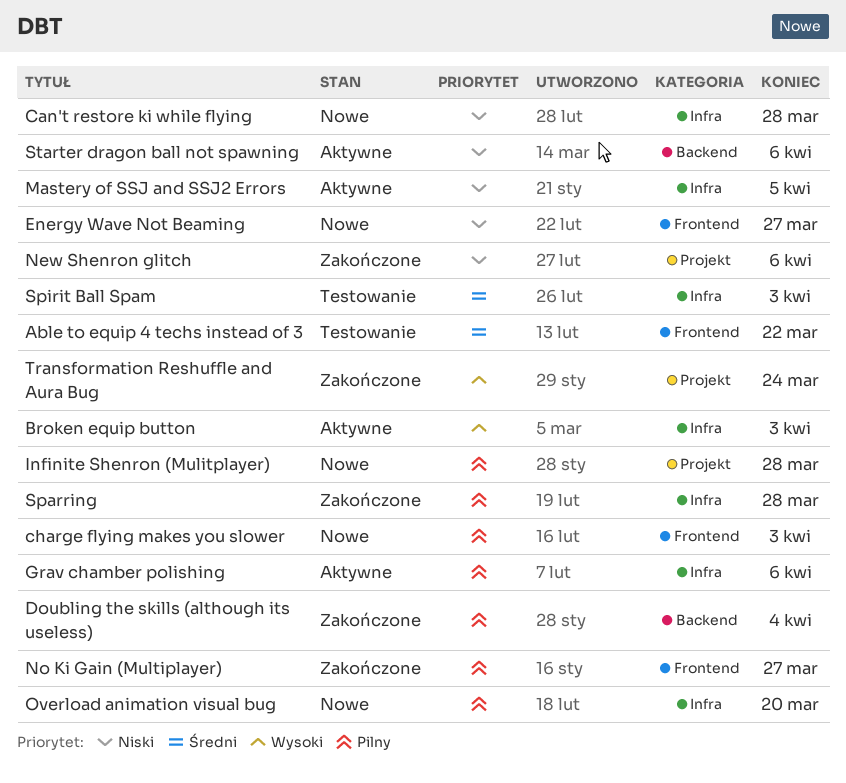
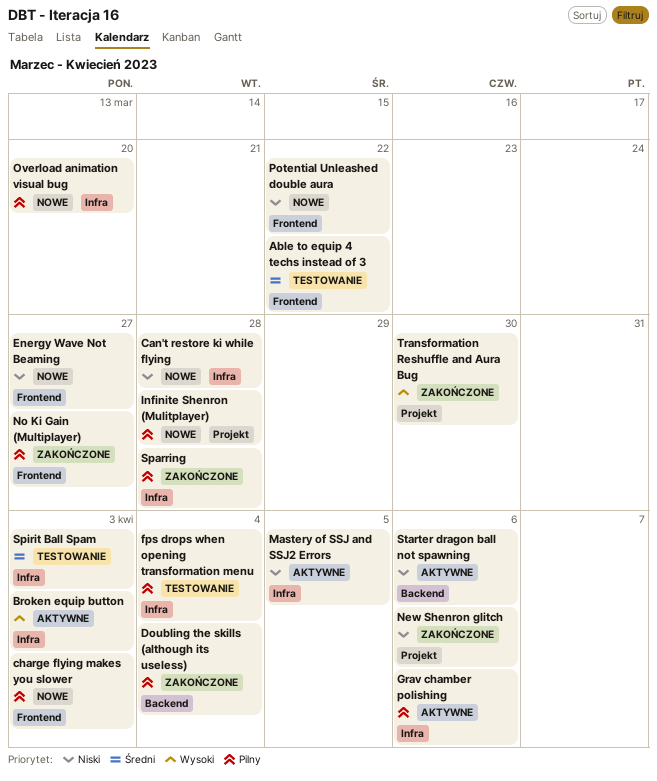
fps drops when opening transformation menu: none -> present
Potential Unleashed double aura: none -> present
Transformation Reshuffle and Aura Bug, due: Mar 24 -> Mar 30

